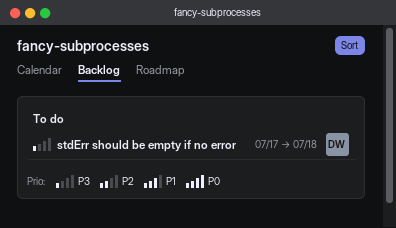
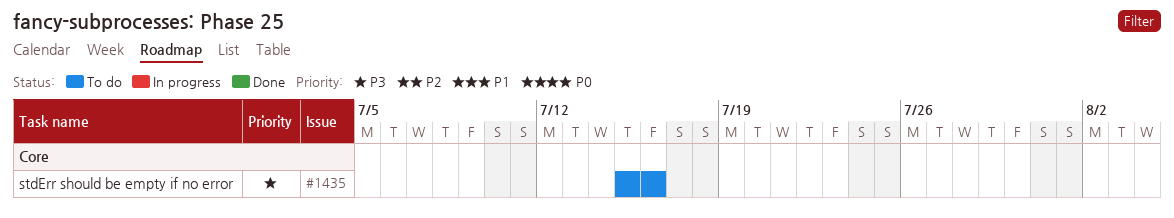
stdErr should be empty if no error, start: Jul 17 -> Jul 15
stdErr should be empty if no error, due: Jul 18 -> Jul 16

